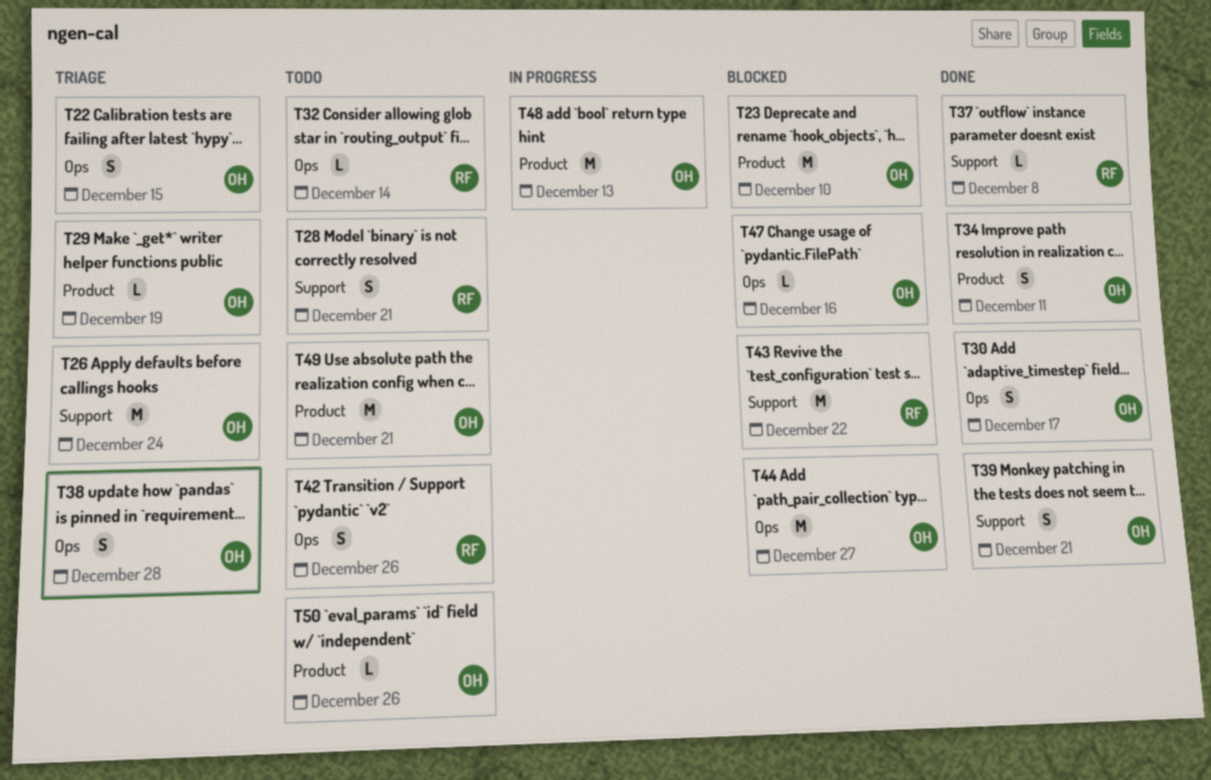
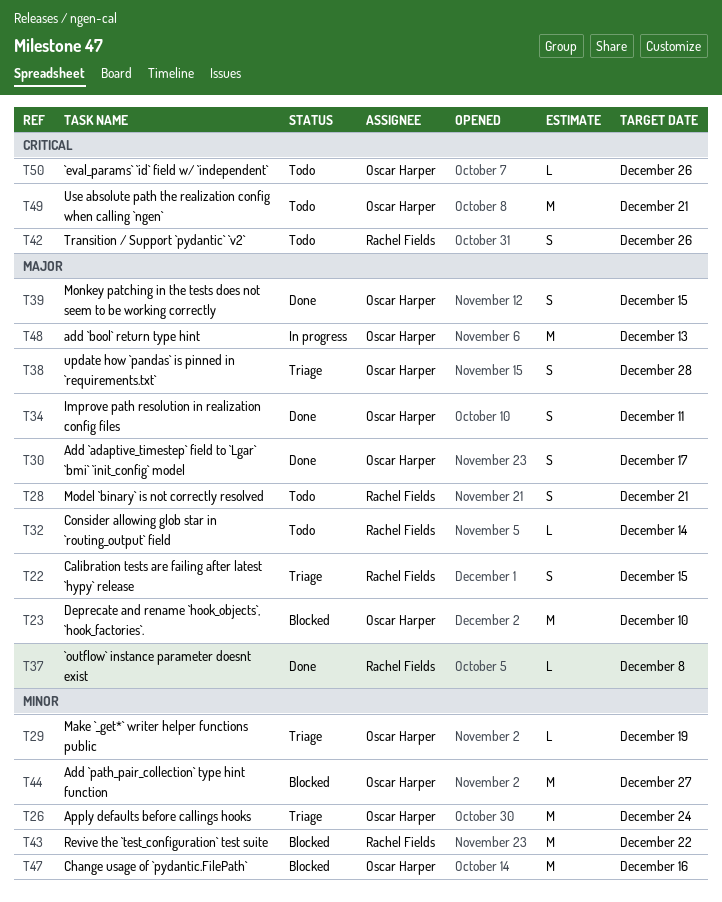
T22, owner: Oscar Harper -> Rachel Fields
T39, due: Dec 21 -> Dec 15
T47, estimate: L -> M

